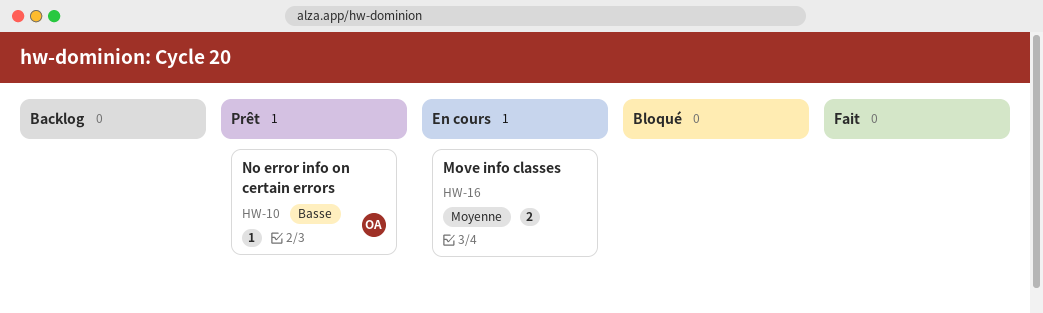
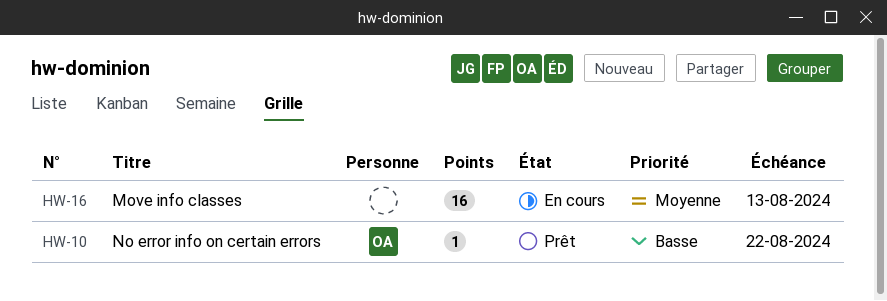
HW-16, estimate: 2 -> 16

